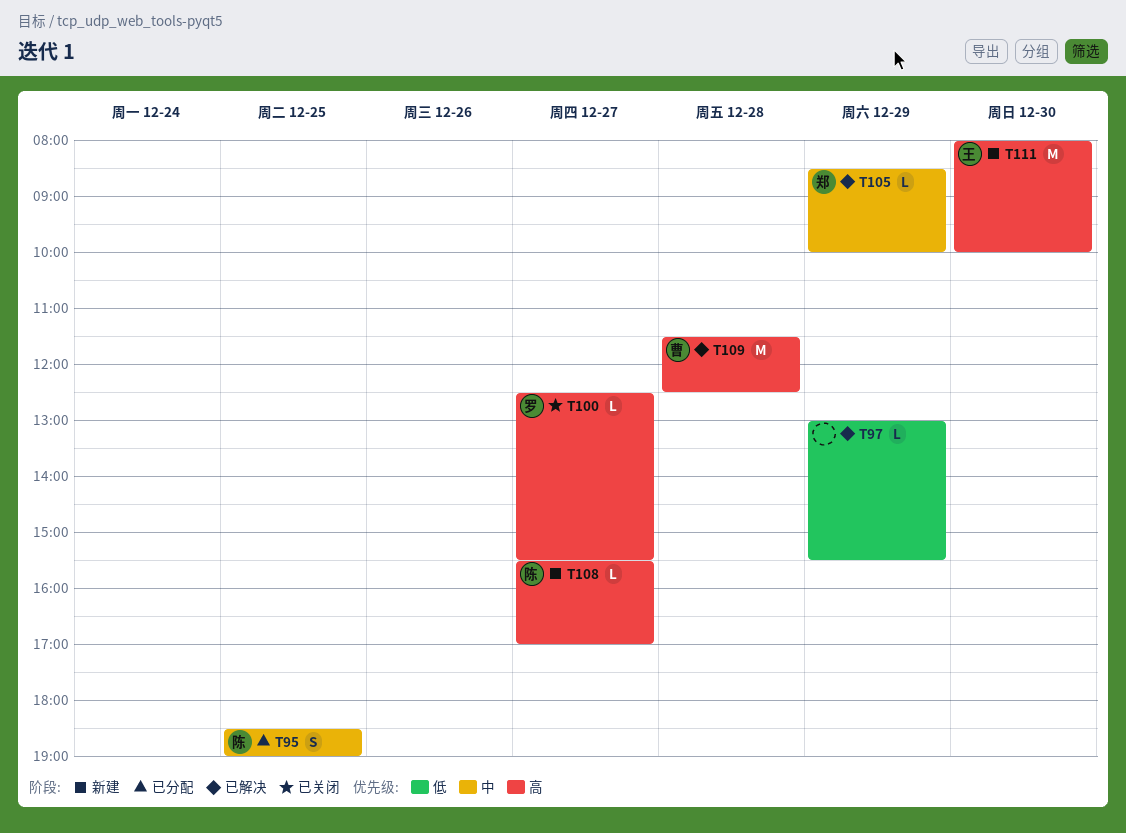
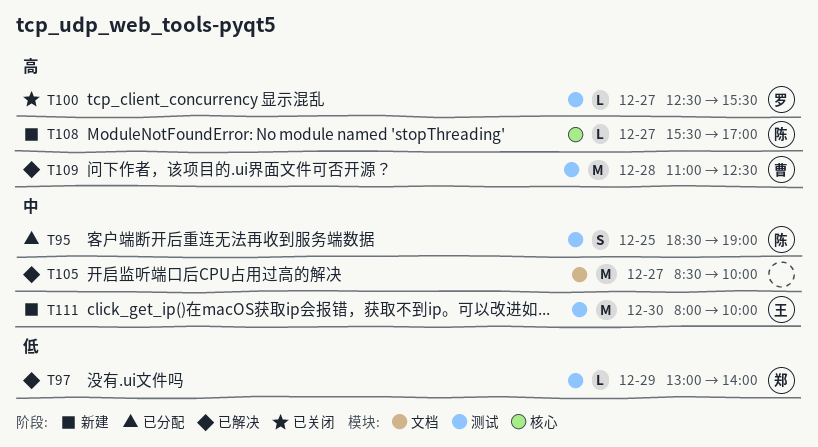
T97, owner: none -> 郑
T97, ends: 15:30 -> 14:00
T105, owner: 郑 -> none
T105, estimate: L -> M
T105, day: Dec 29 -> Dec 27
T109, begins: 11:30 -> 11:00
T111, priority: 高 -> 中

